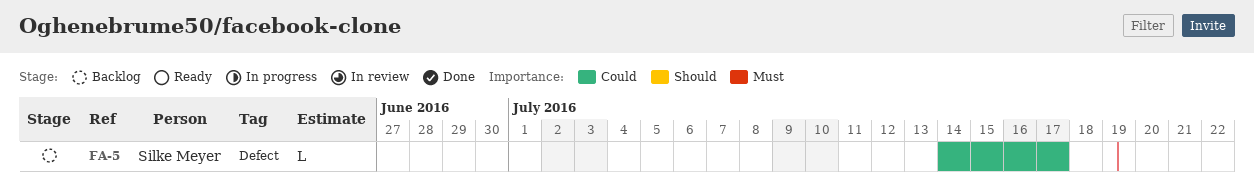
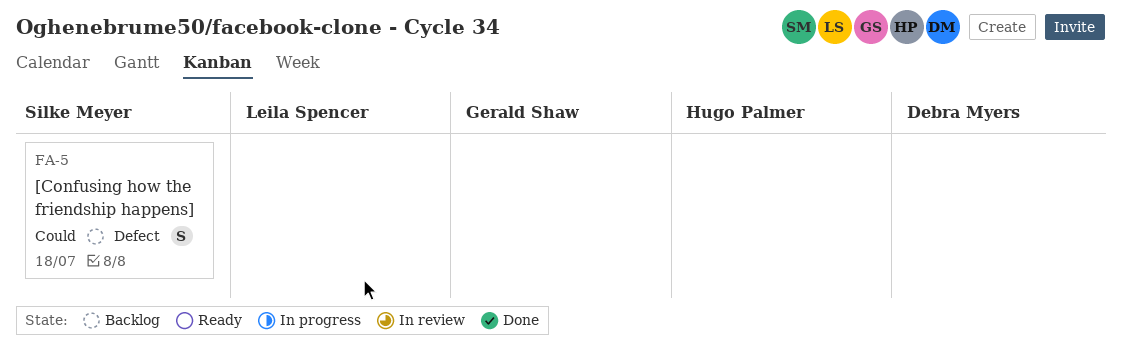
FA-5, estimate: L -> S
FA-5, due: Jul 17 -> Jul 18

